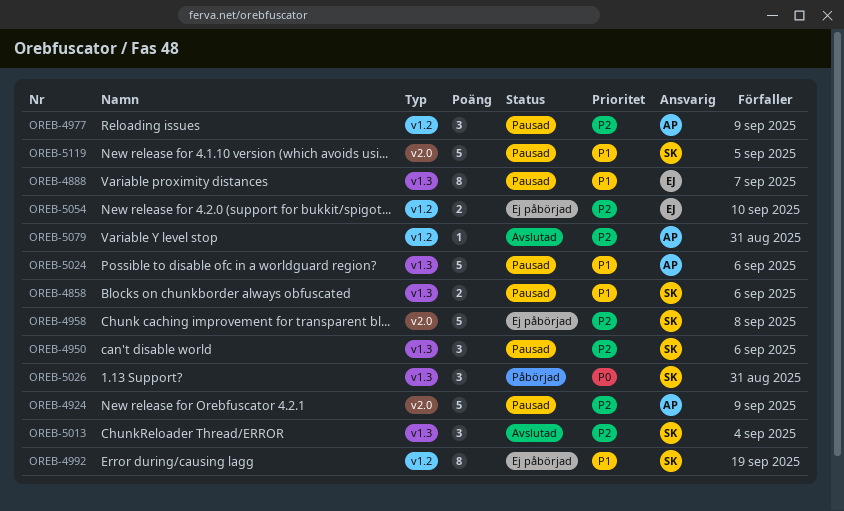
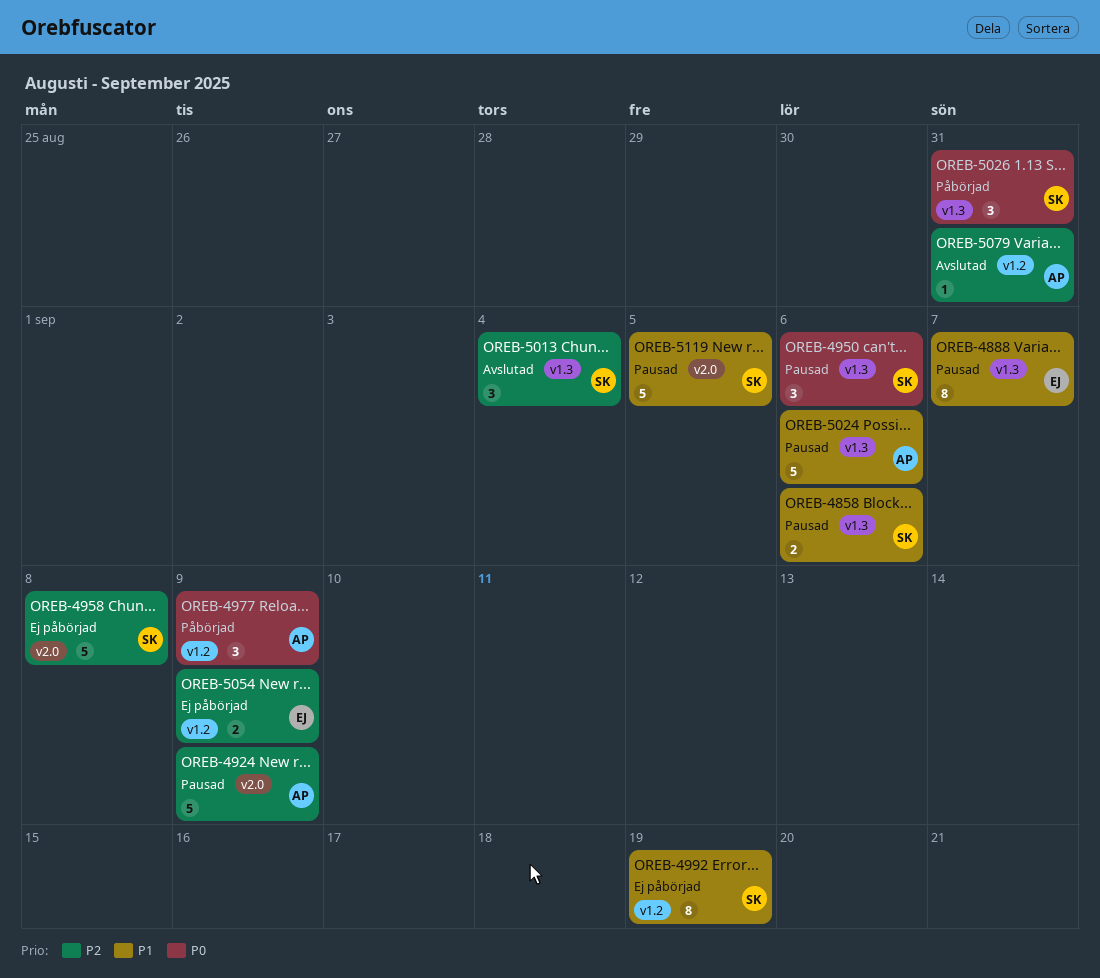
OREB-4950, priority: P2 -> P0
OREB-4977, status: Pausad -> Påbörjad
OREB-4977, priority: P2 -> P0
OREB-5054, due: Sep 10 -> Sep 9

